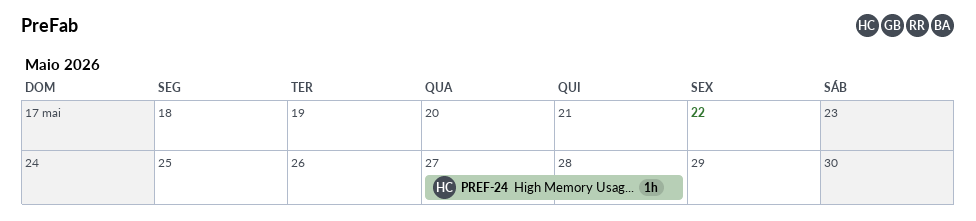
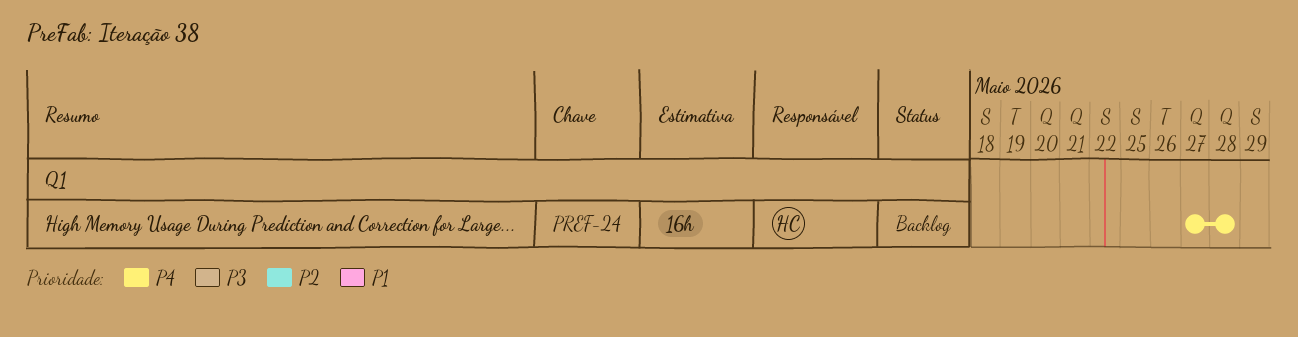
PREF-24, estimate: 1h -> 16h

